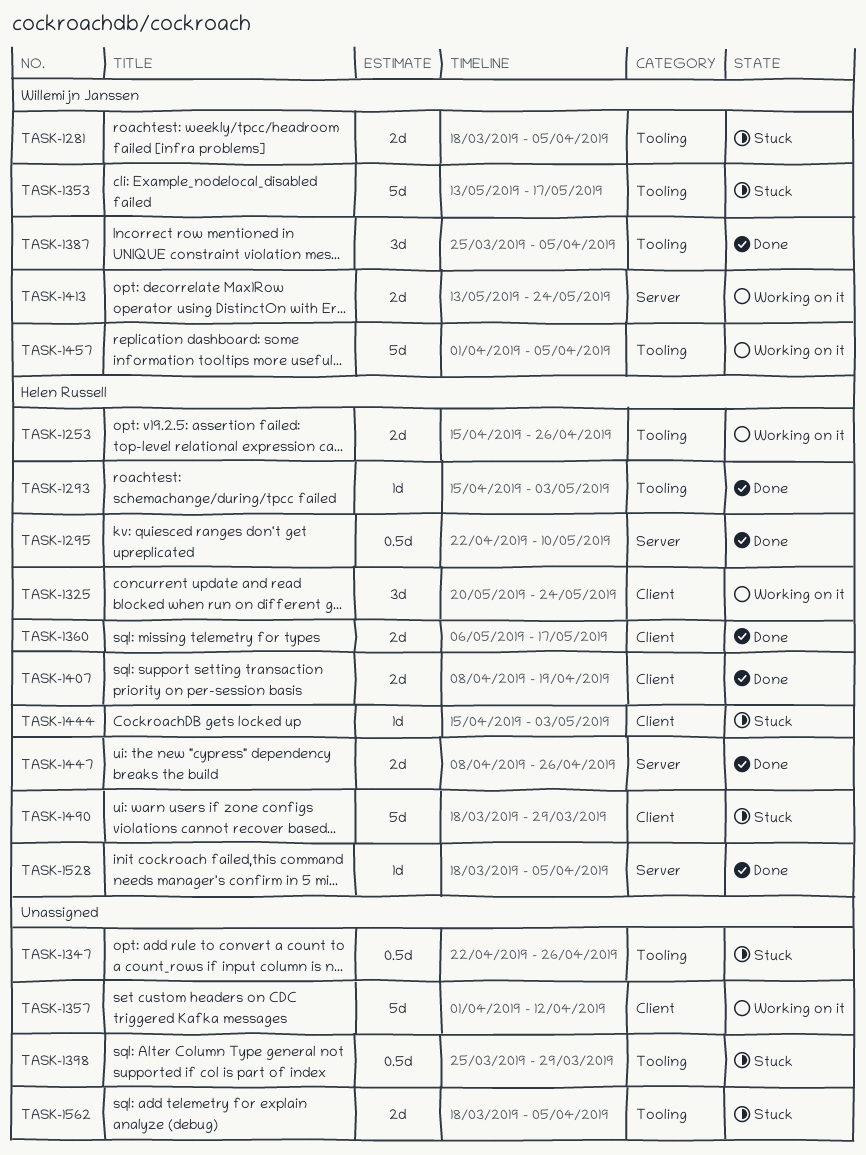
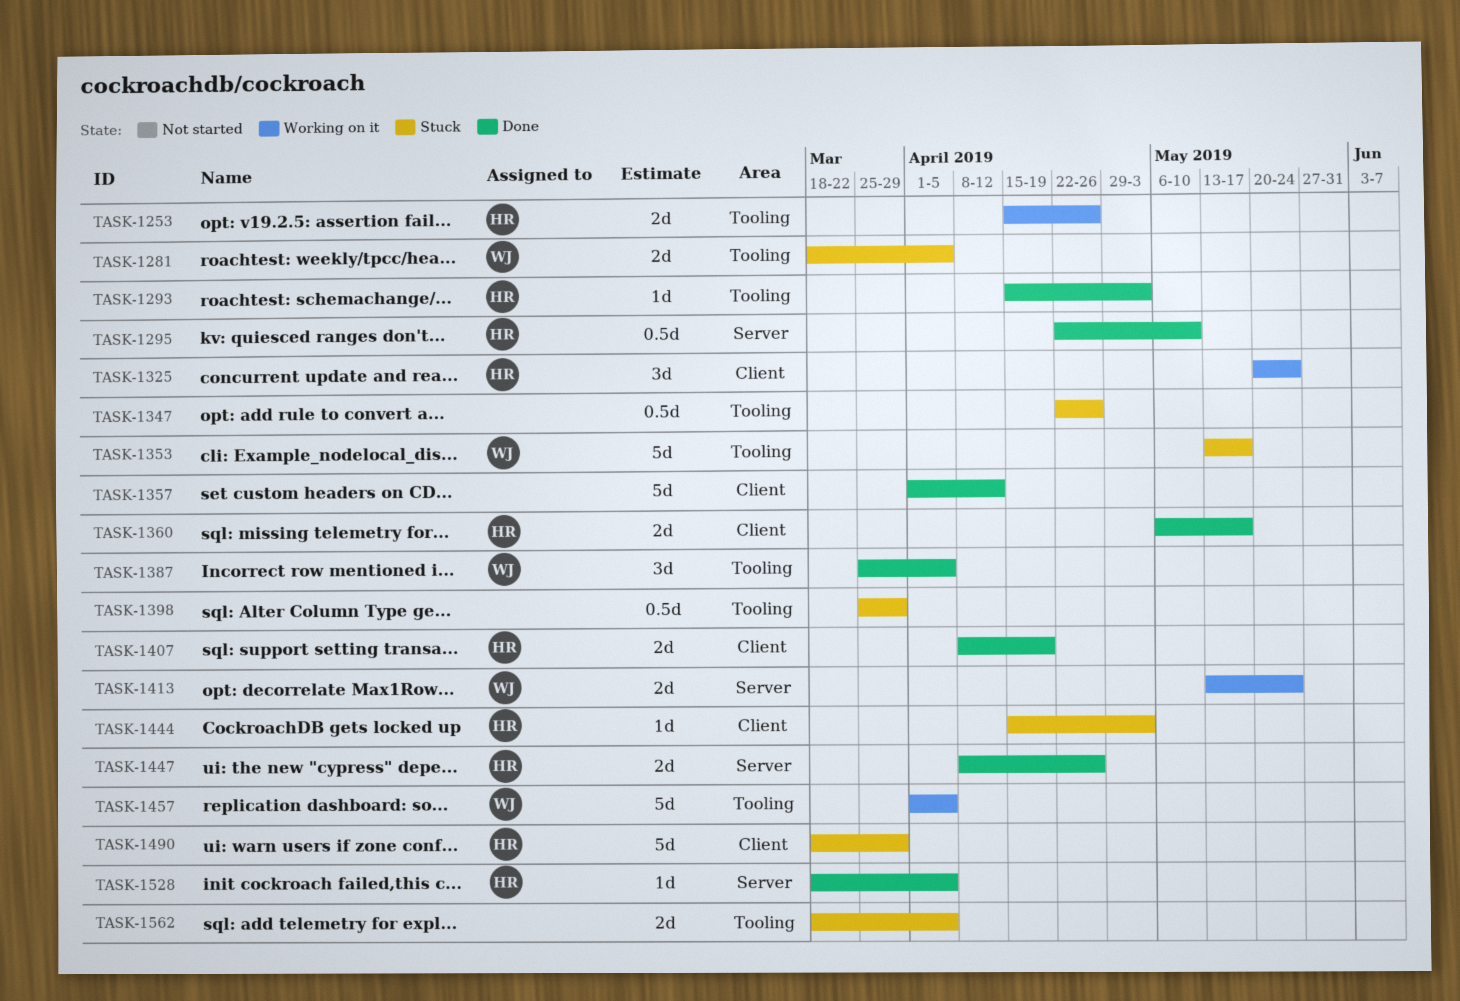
TASK-1357, status: Working on it -> Done

